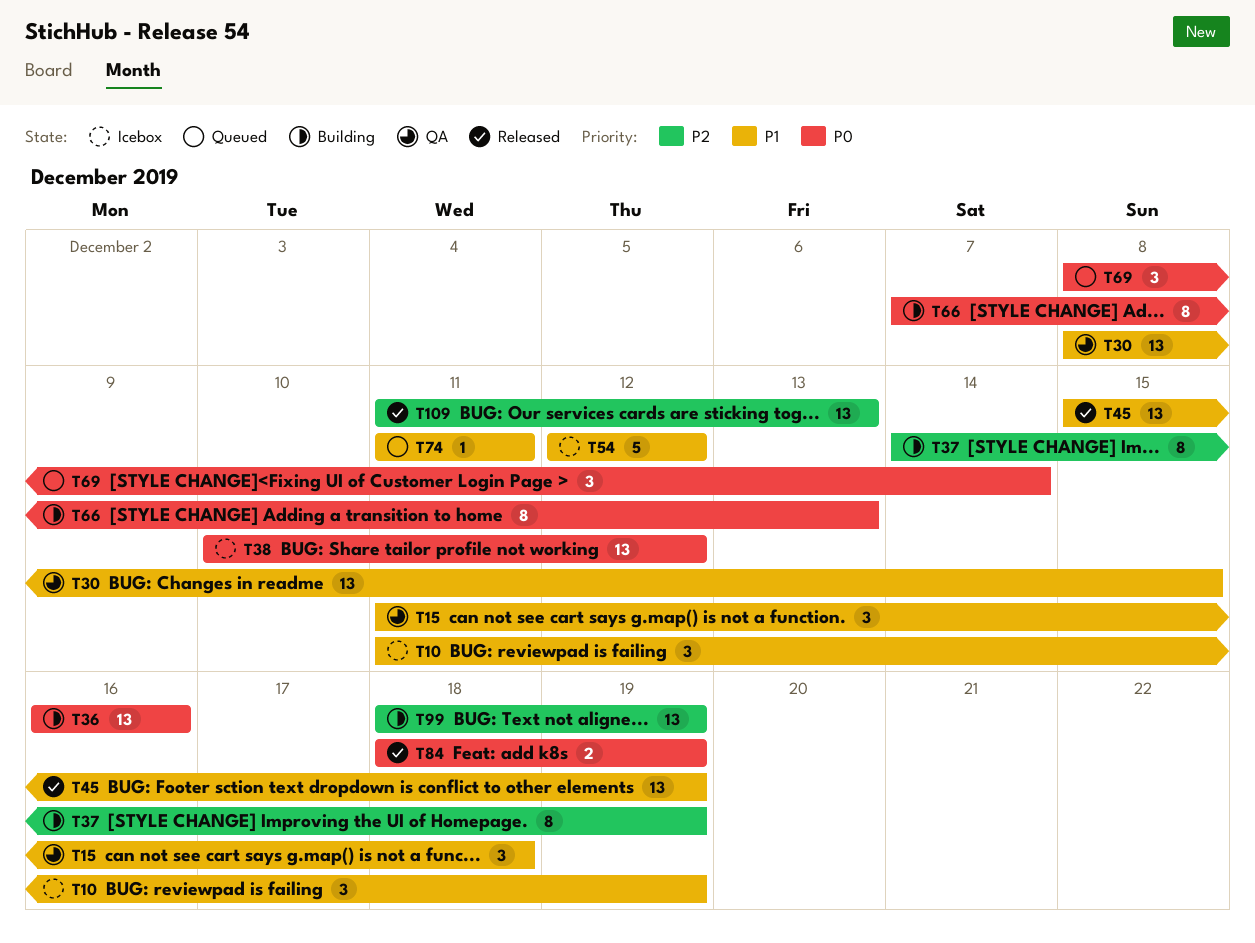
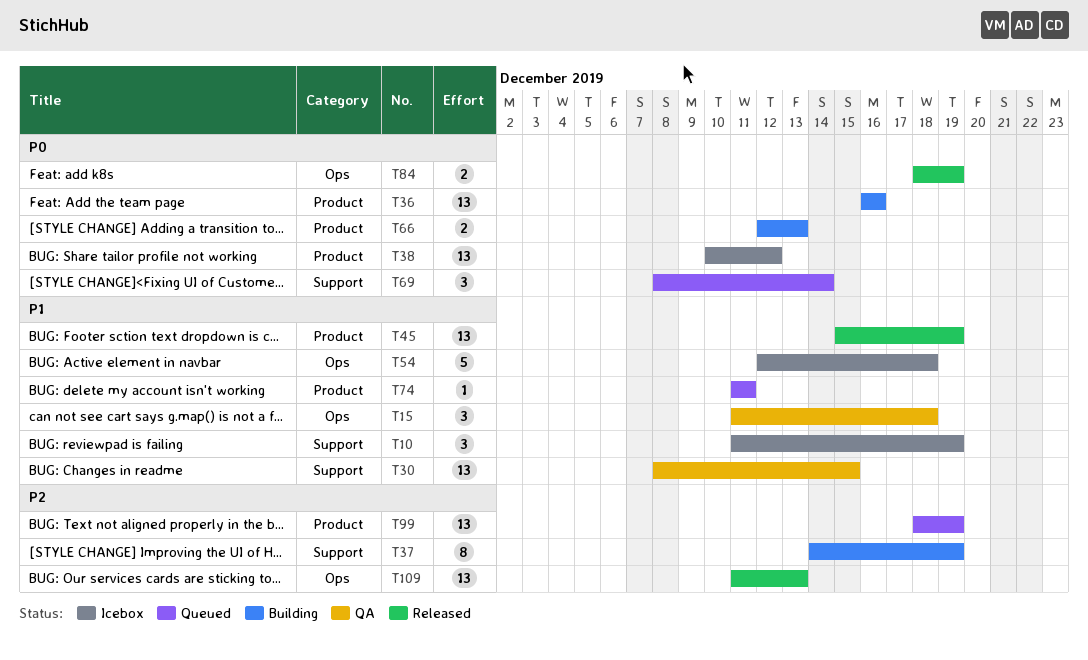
T54, due: Dec 12 -> Dec 18
T66, estimate: 8 -> 2
T66, start: Dec 7 -> Dec 12
T99, status: Building -> Queued

